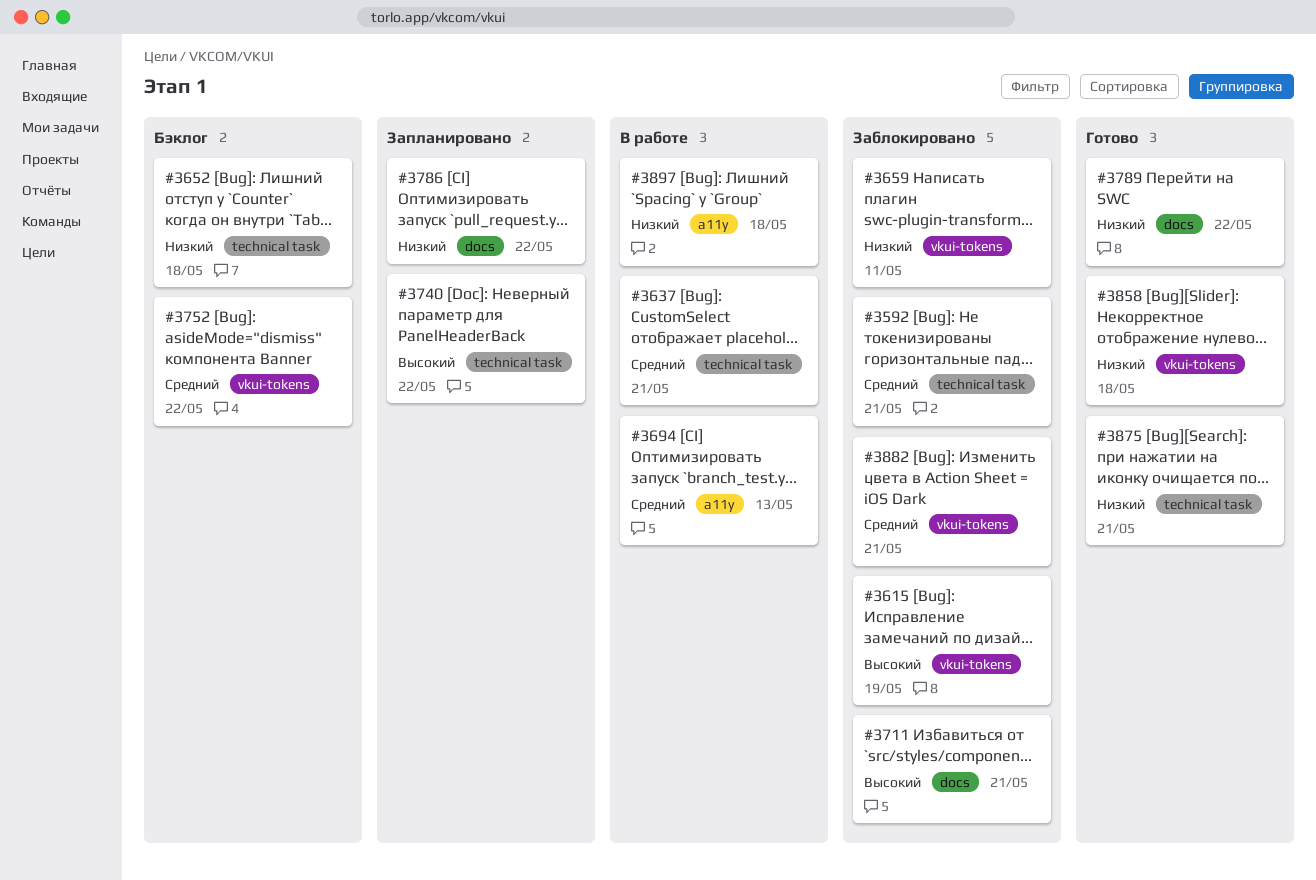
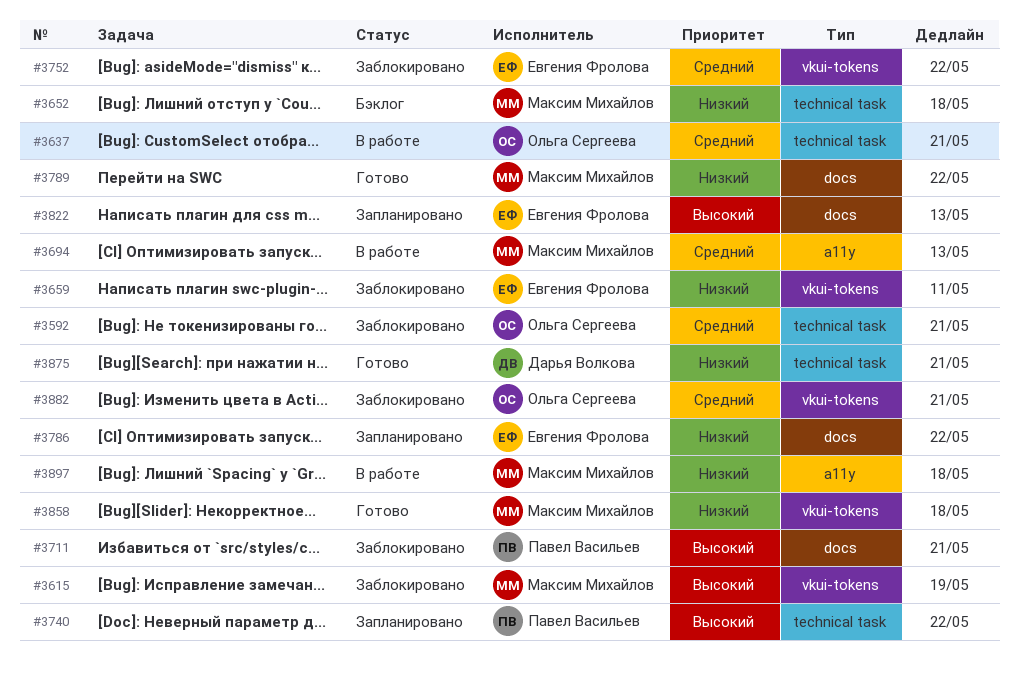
#3752, status: Бэклог -> Заблокировано
#3822: none -> present

